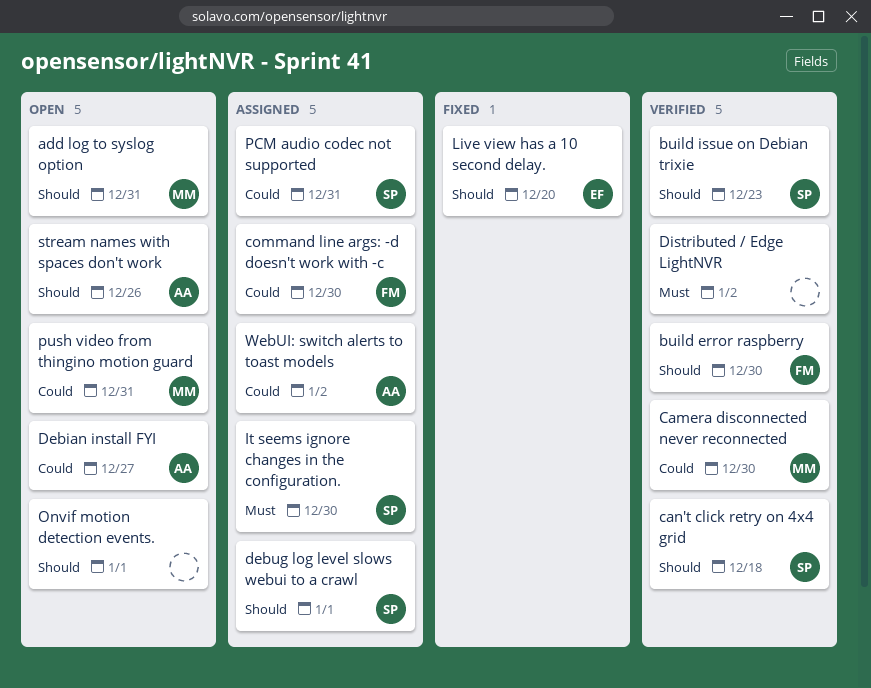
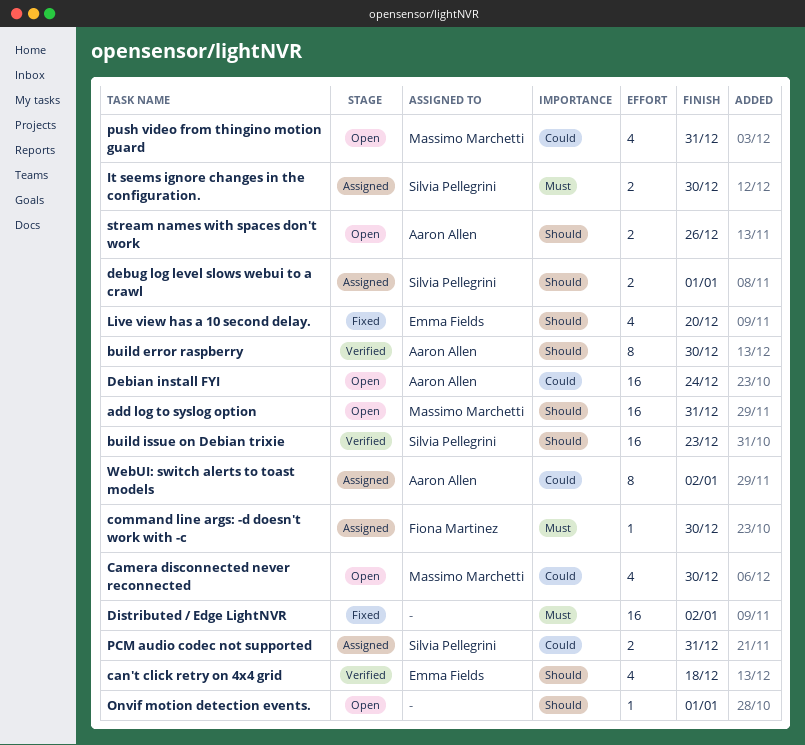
build error raspberry, owner: Fiona Martinez -> Aaron Allen
Camera disconnected never reconnected, status: Verified -> Open
can't click retry on 4x4 grid, owner: Silvia Pellegrini -> Emma Fields
command line args: -d doesn't work with -c, priority: Could -> Must
Debian install FYI, due: Dec 27 -> Dec 24
Distributed / Edge LightNVR, status: Verified -> Fixed

